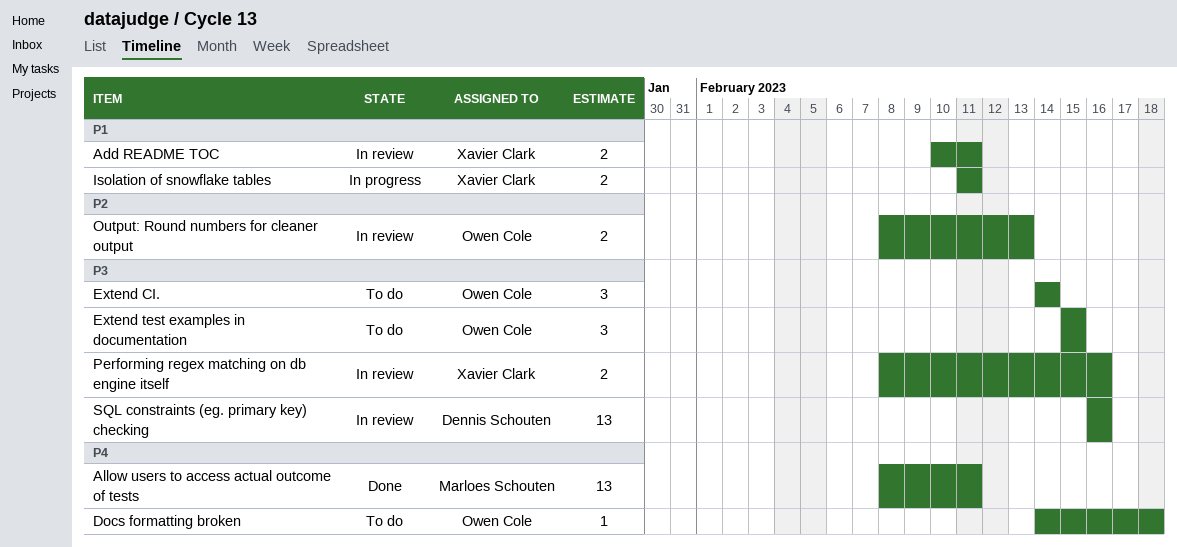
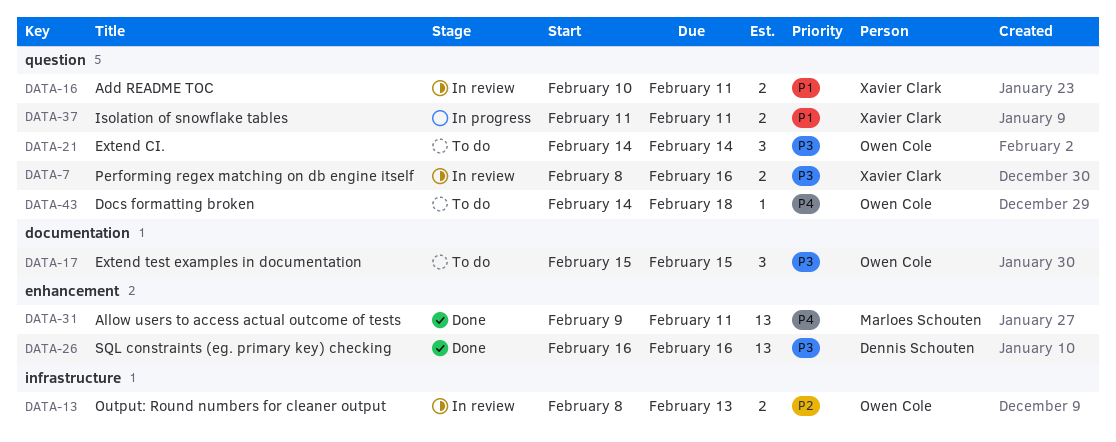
Allow users to access actual outcome of tests, start: Feb 8 -> Feb 9
SQL constraints (eg. primary key) checking, status: In review -> Done

